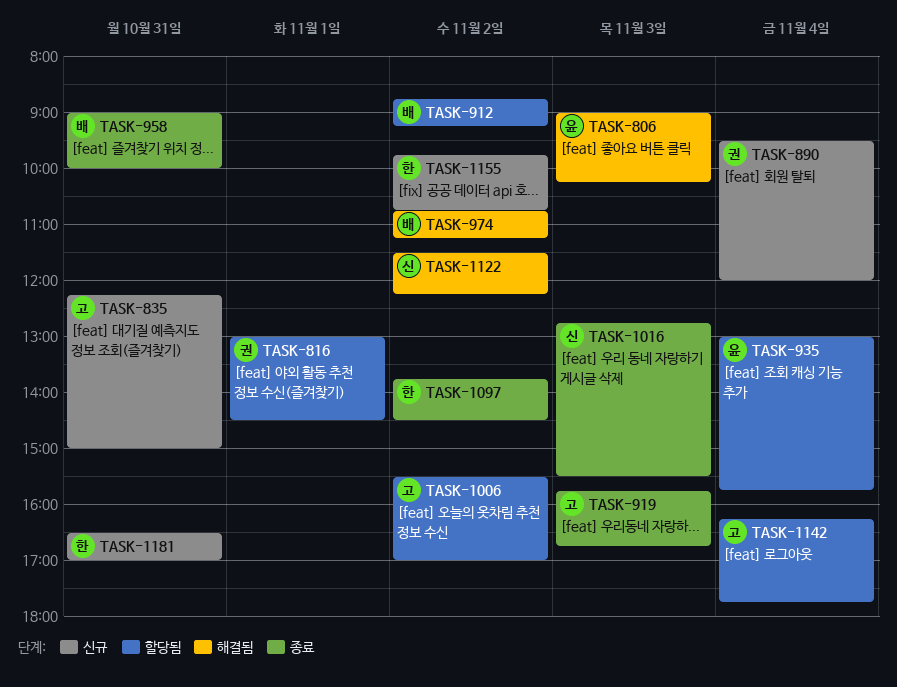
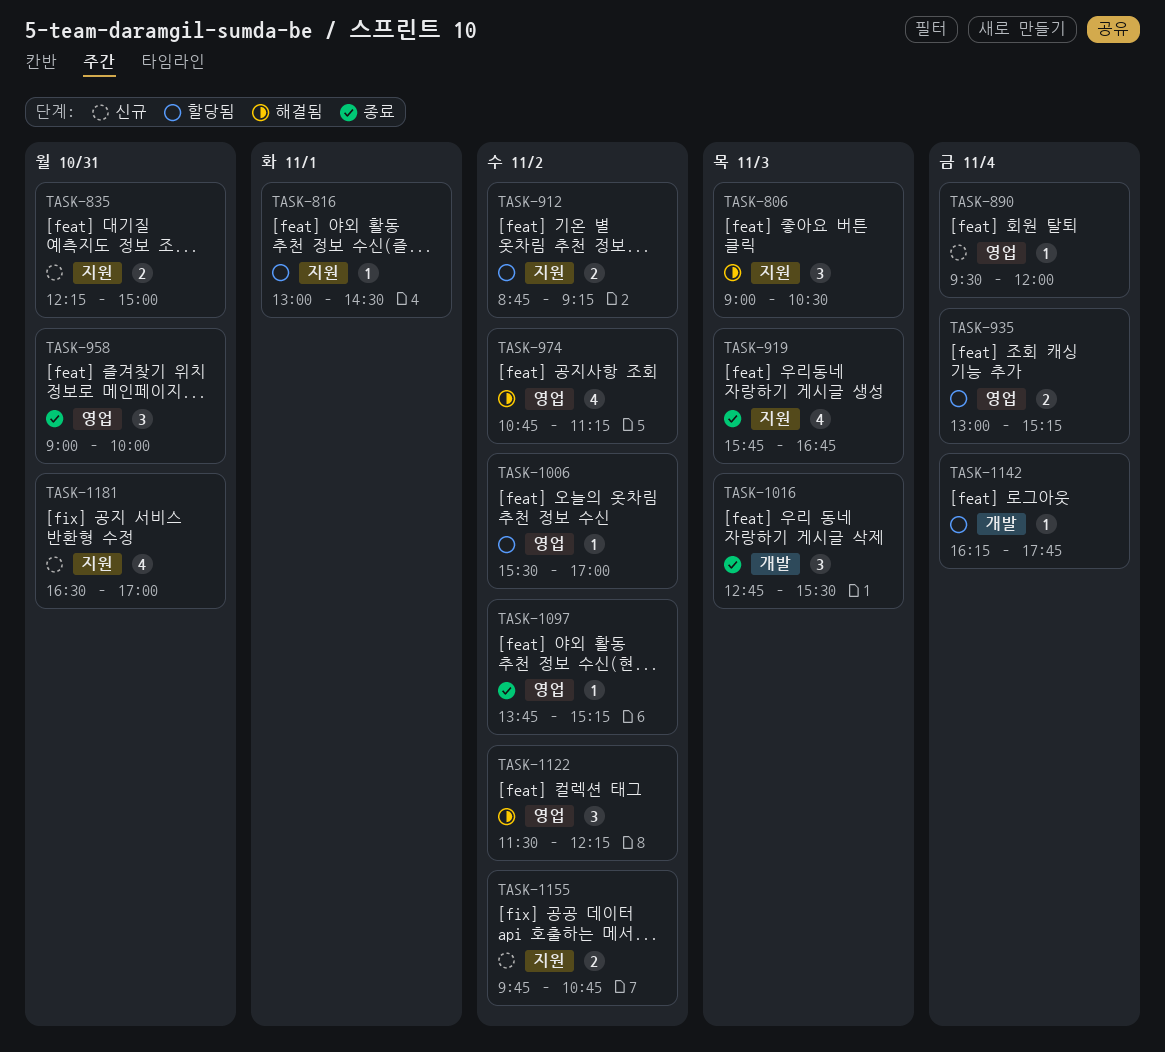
TASK-806, ends: 10:15 -> 10:30
TASK-935, ends: 15:45 -> 15:15
TASK-1097, ends: 14:30 -> 15:15

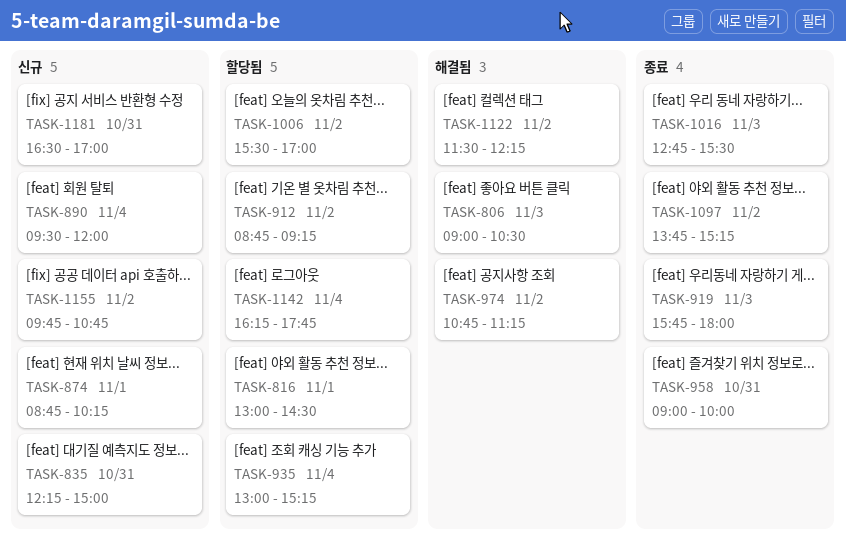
TASK-874: none -> present
TASK-919, ends: 16:45 -> 18:00

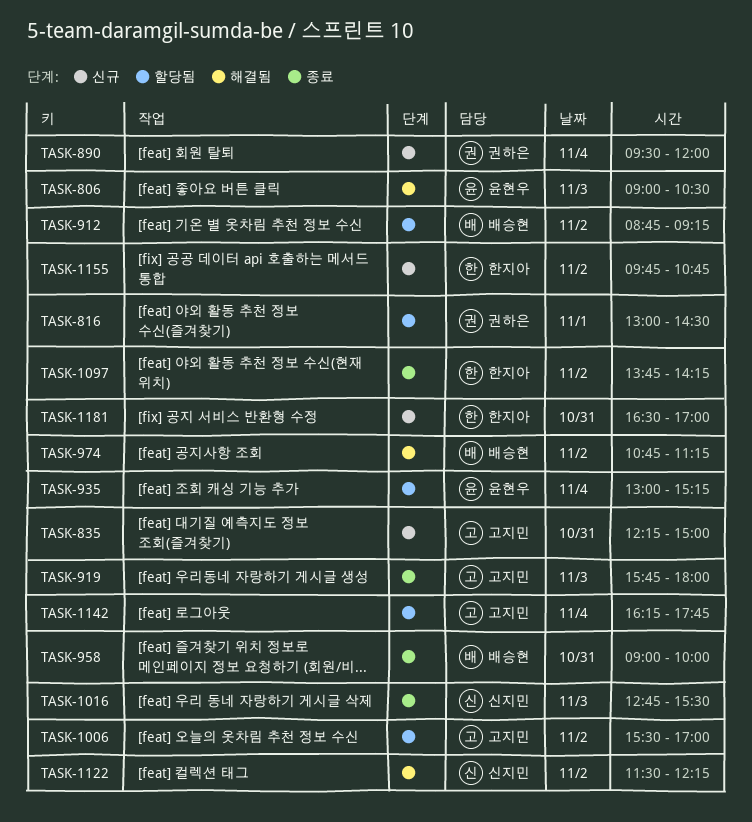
TASK-874: present -> none
TASK-1097, ends: 15:15 -> 14:15

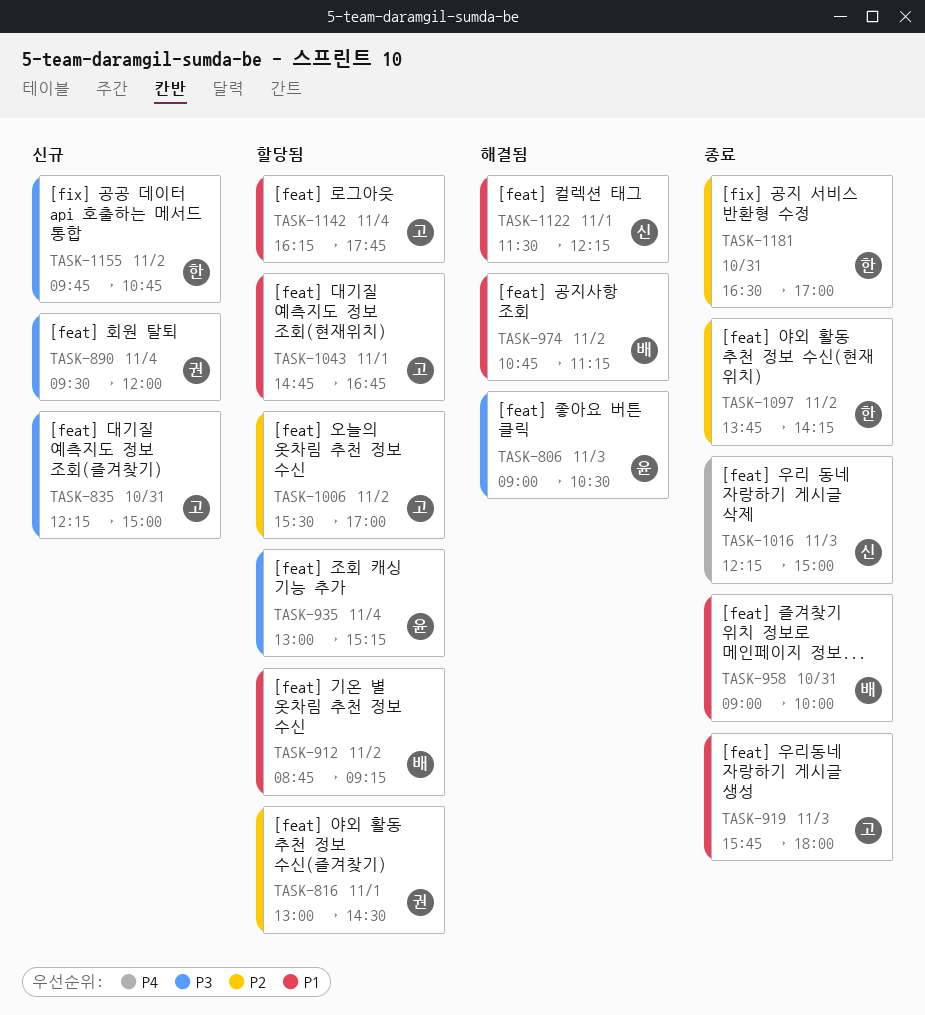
TASK-1016, begins: 12:45 -> 12:15
TASK-1016, ends: 15:30 -> 15:00
TASK-1043: none -> present
TASK-1122, day: Nov 2 -> Nov 1
TASK-1181, status: 신규 -> 종료

